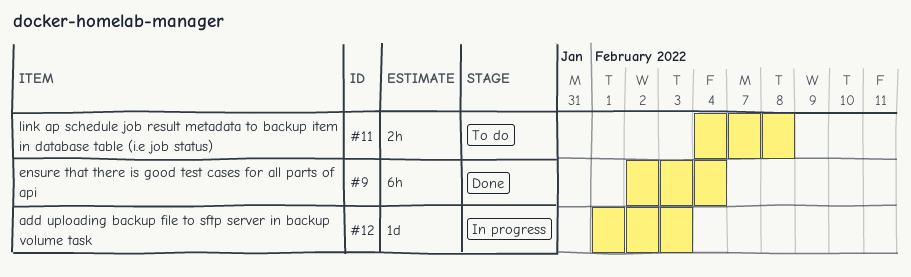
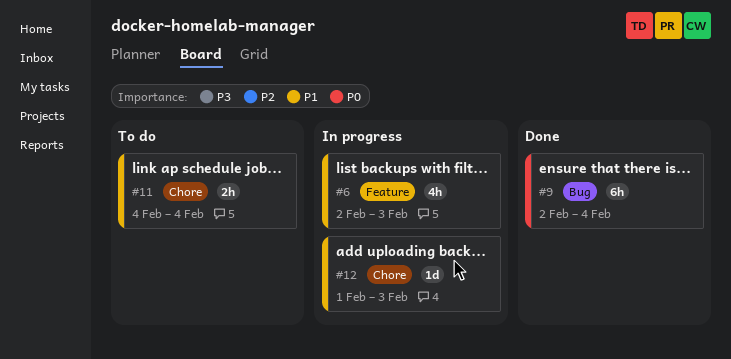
#6: none -> present
#11, due: Feb 8 -> Feb 4

